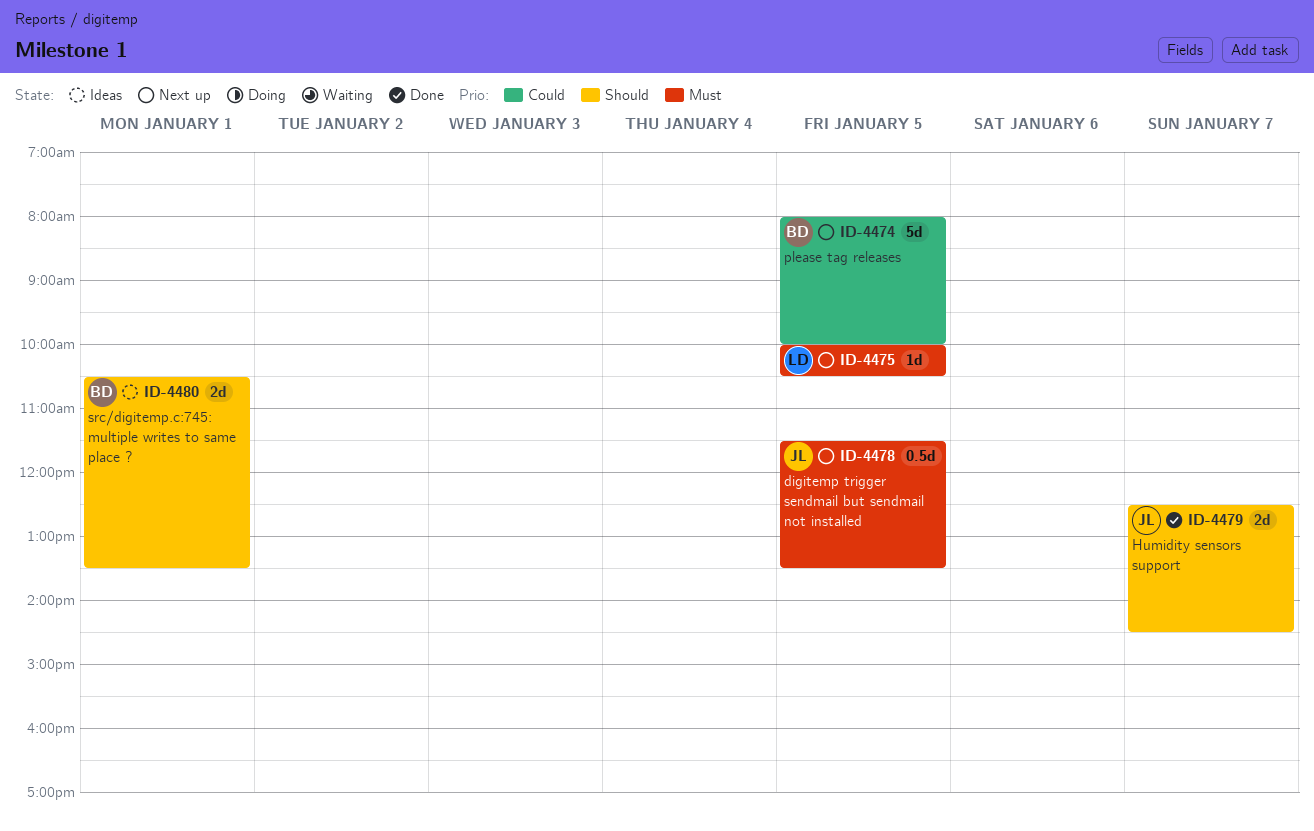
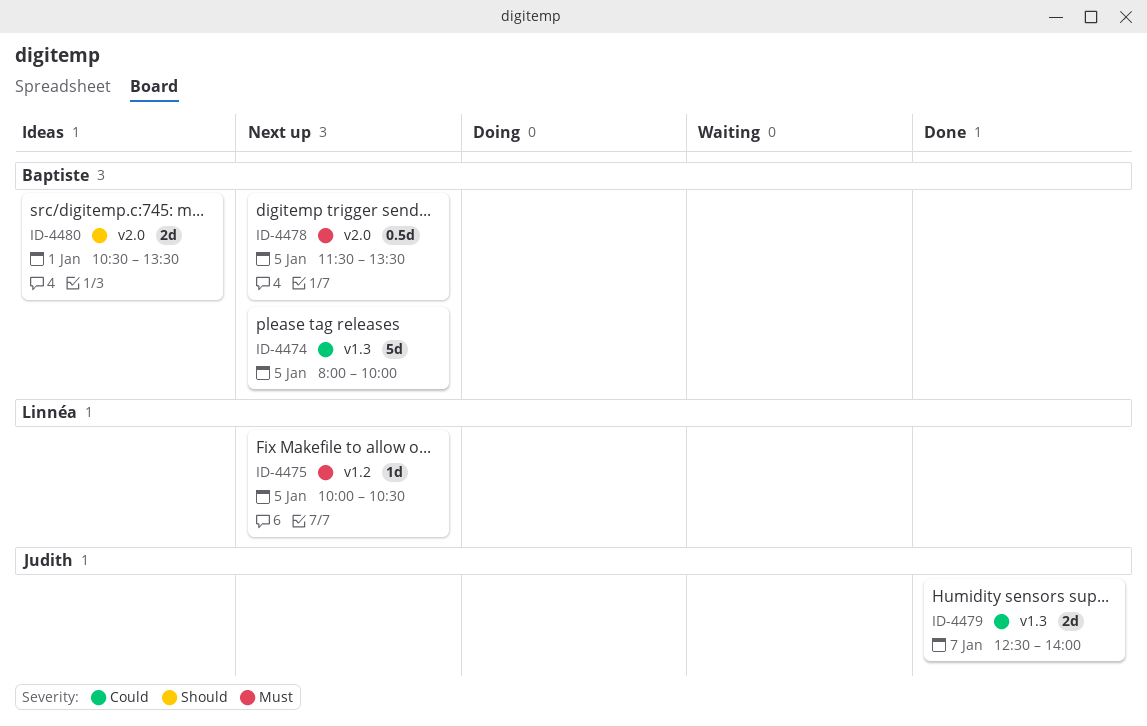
ID-4478, owner: Judith -> Baptiste
ID-4479, priority: Should -> Could
ID-4479, ends: 14:30 -> 14:00

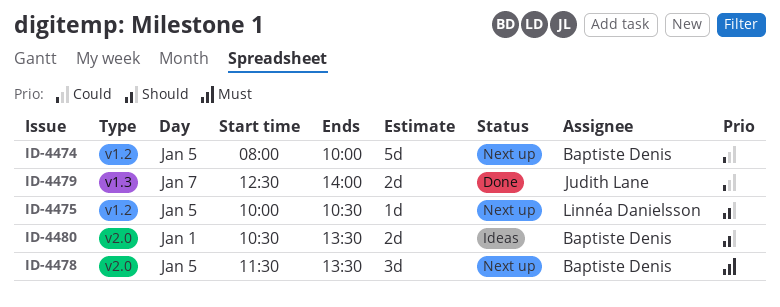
ID-4474, label: v1.3 -> v1.2
ID-4475, priority: Must -> Should
ID-4478, estimate: 0.5d -> 3d

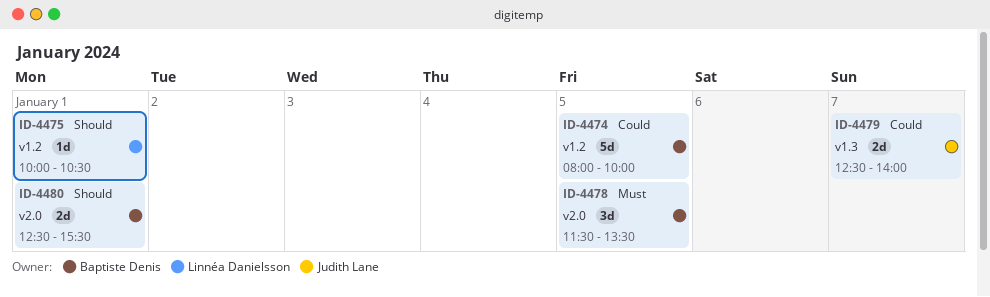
ID-4475, day: Jan 5 -> Jan 1
ID-4480, begins: 10:30 -> 12:30
ID-4480, ends: 13:30 -> 15:30

